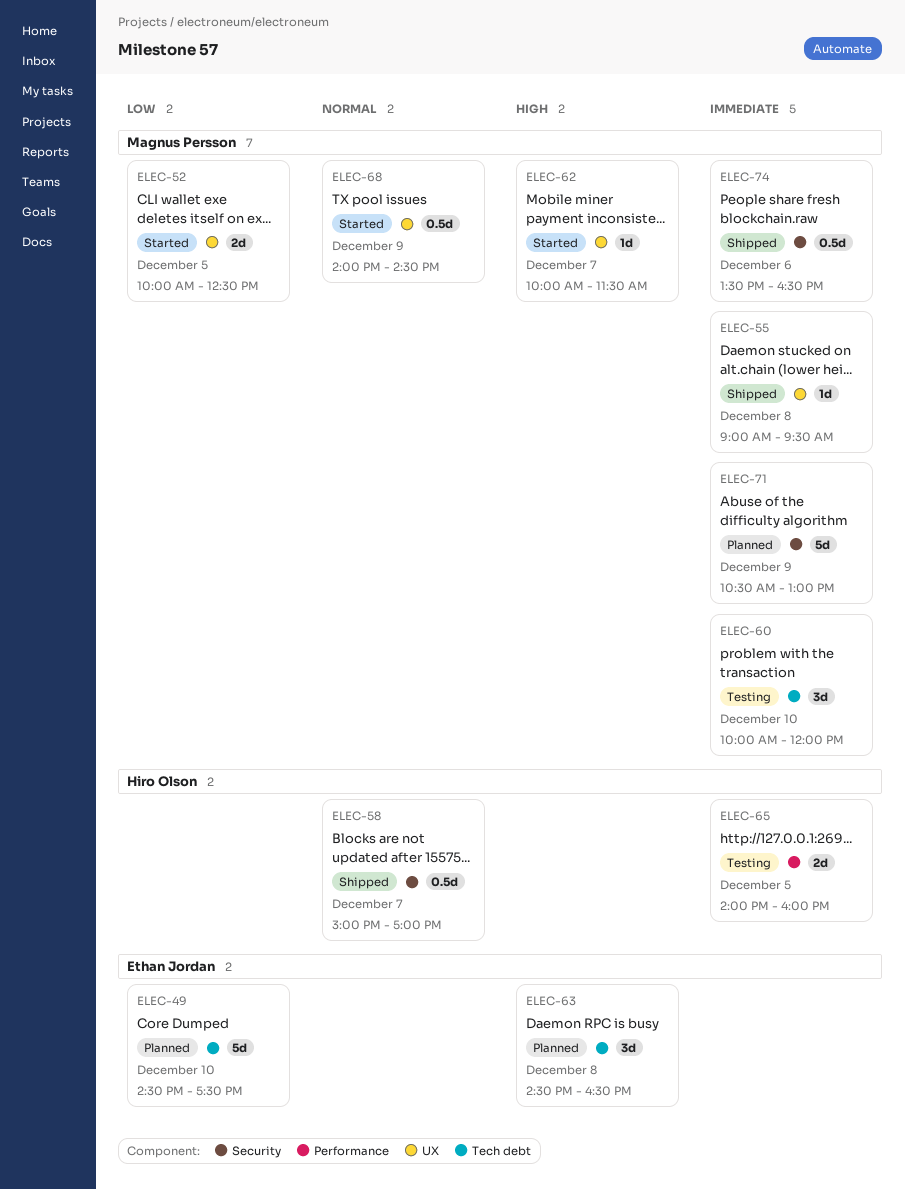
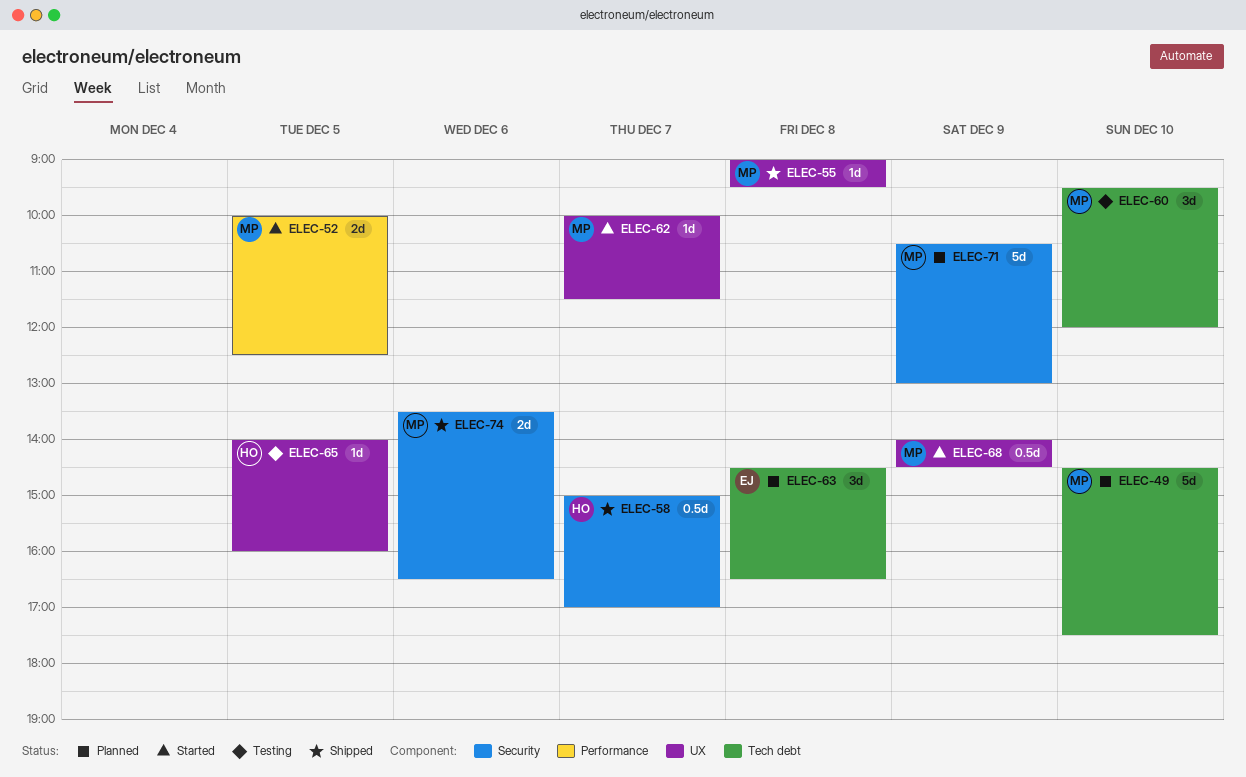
ELEC-49, owner: Ethan Jordan -> Magnus Persson
ELEC-52, label: UX -> Performance
ELEC-60, begins: 10:00 -> 09:30
ELEC-65, label: Performance -> UX
ELEC-65, estimate: 2d -> 1d
ELEC-74, estimate: 0.5d -> 2d

